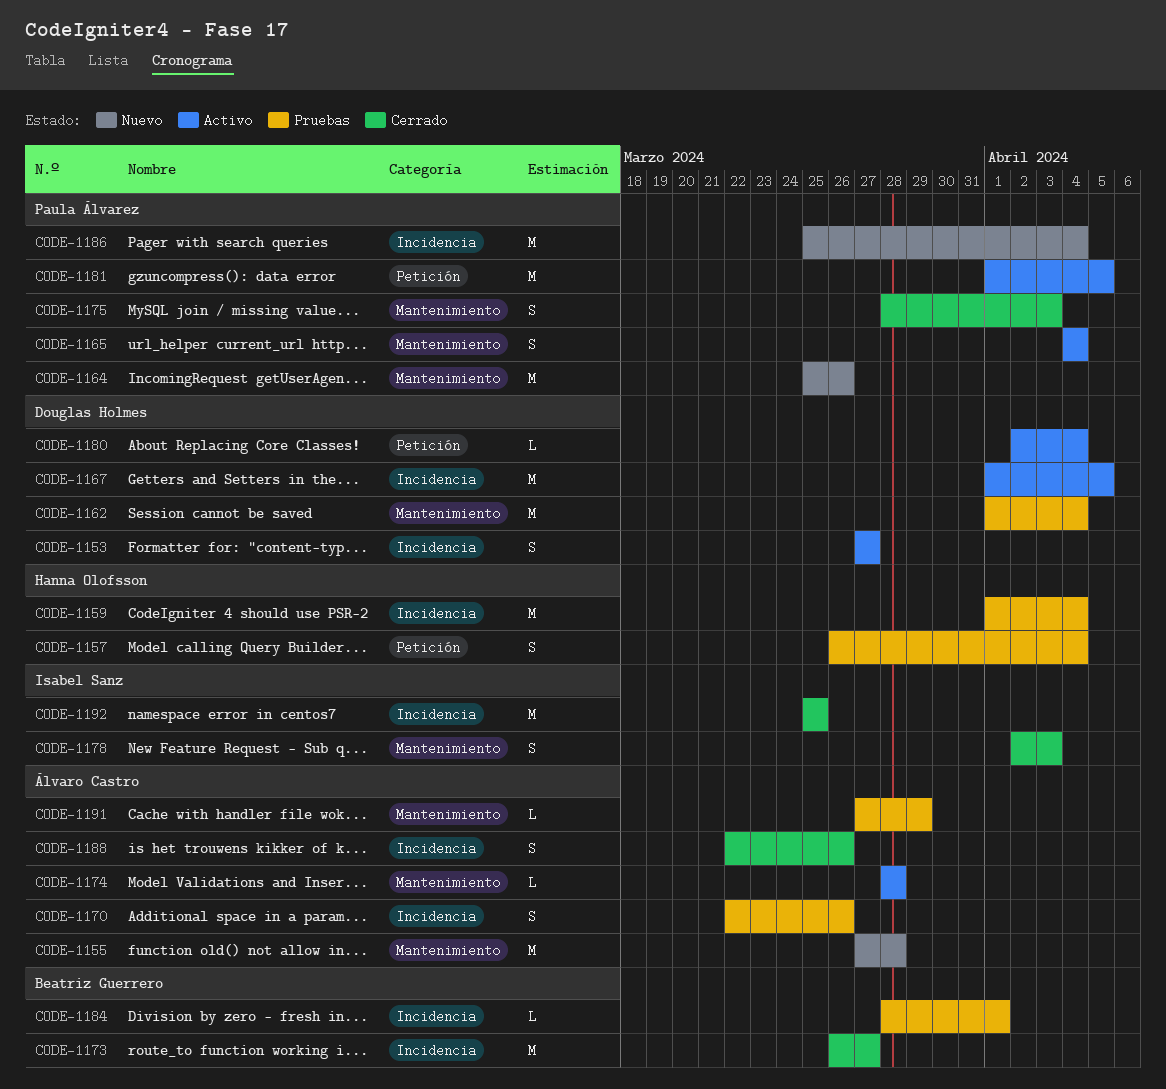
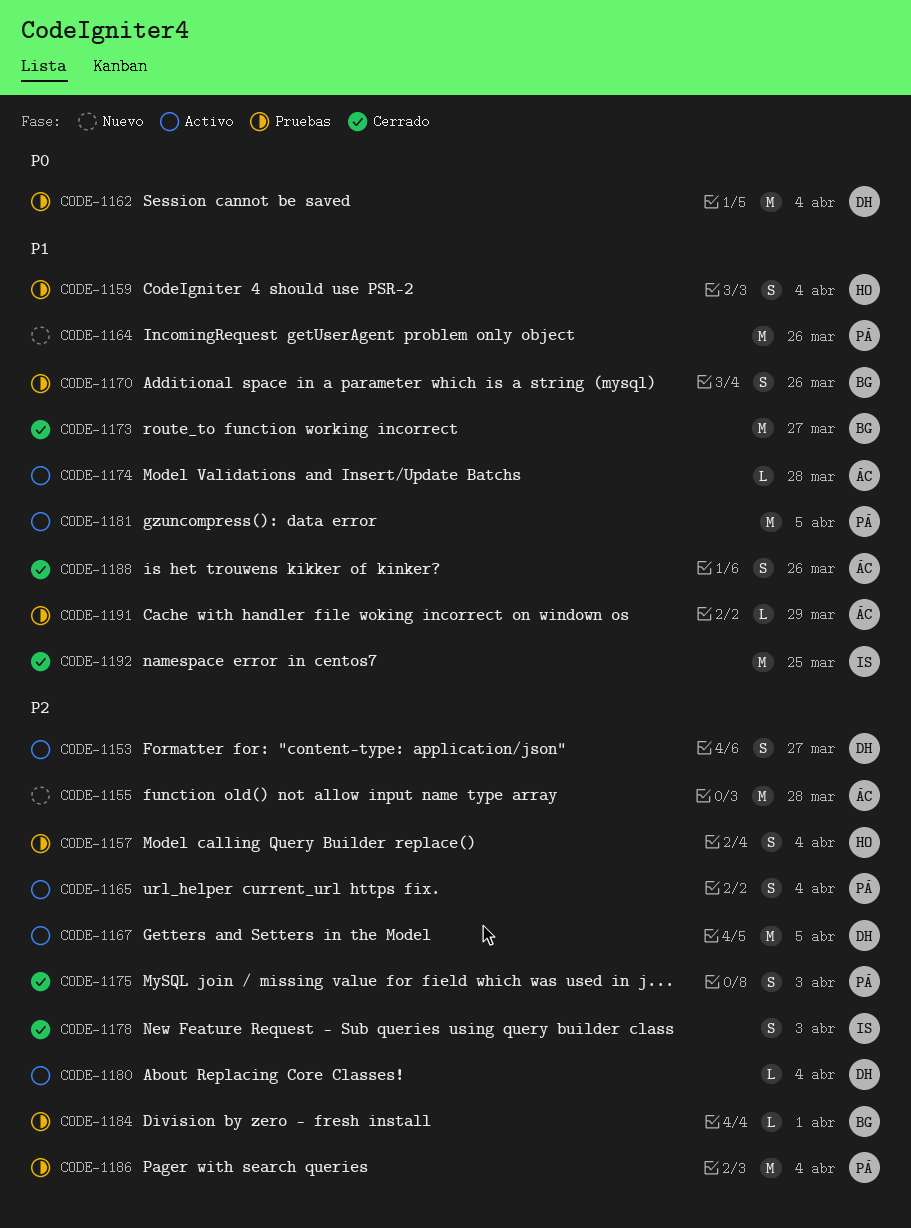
CODE-1159, estimate: M -> S
CODE-1170, owner: Álvaro Castro -> Beatriz Guerrero
CODE-1186, status: Nuevo -> Pruebas

